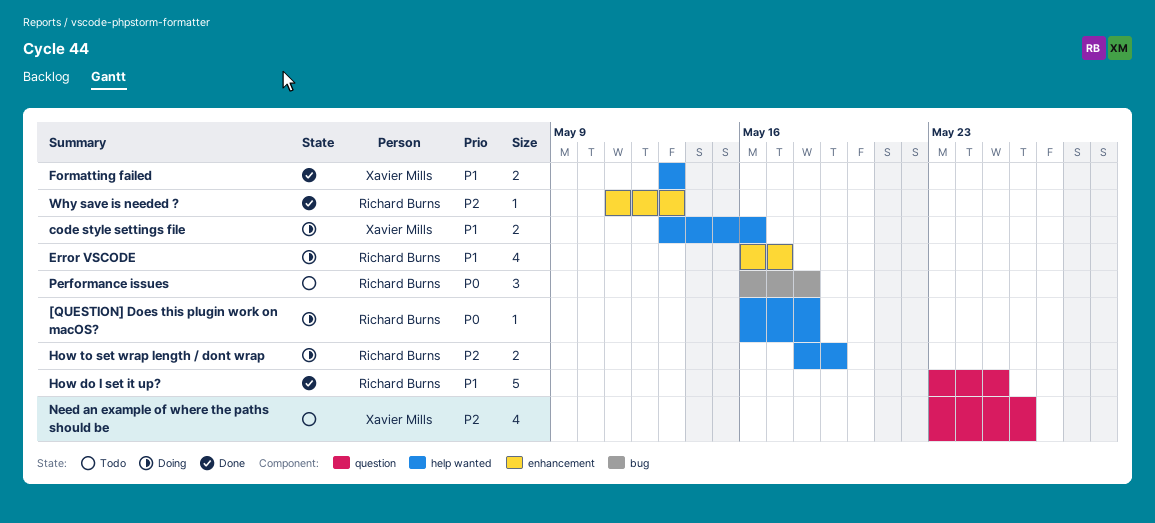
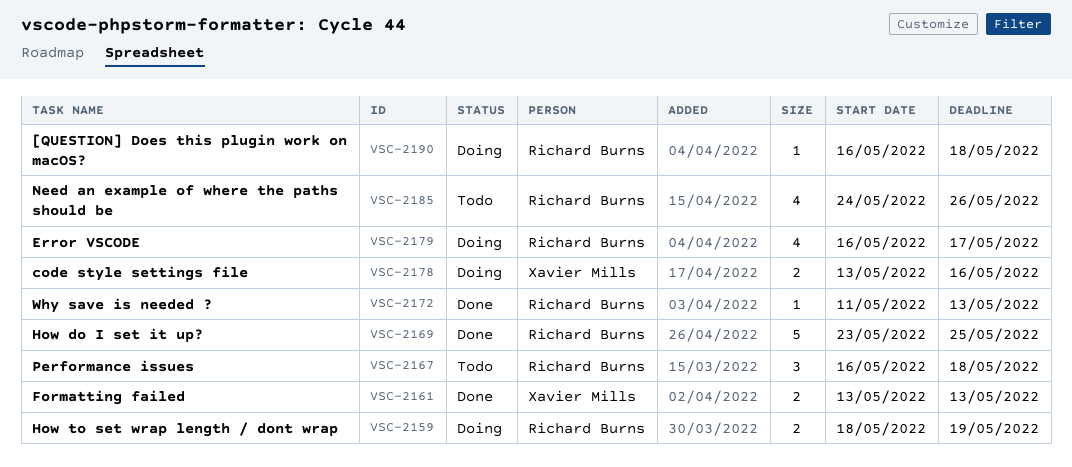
Need an example of where the paths should be, owner: Xavier Mills -> Richard Burns
Need an example of where the paths should be, start: May 23 -> May 24

